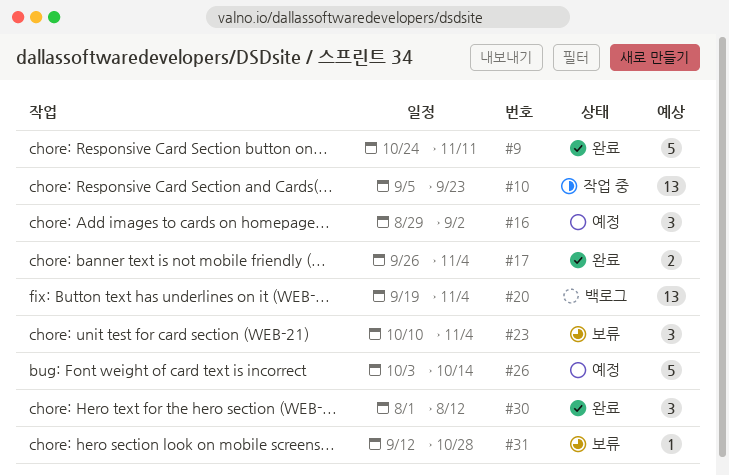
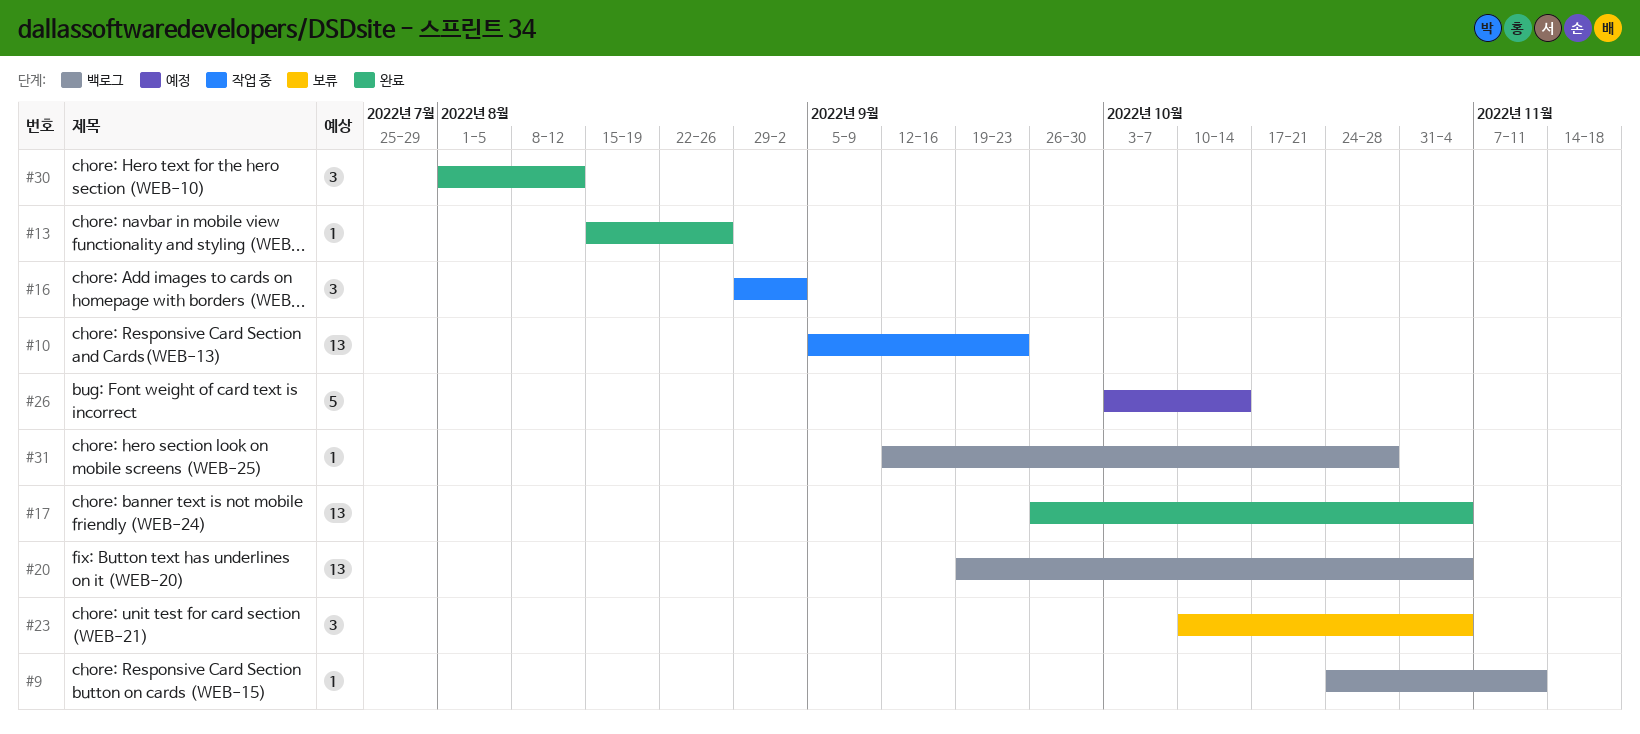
#9, status: 완료 -> 백로그
#9, estimate: 5 -> 1
#13: none -> present
#16, status: 예정 -> 작업 중
#17, estimate: 2 -> 13
#31, status: 보류 -> 백로그

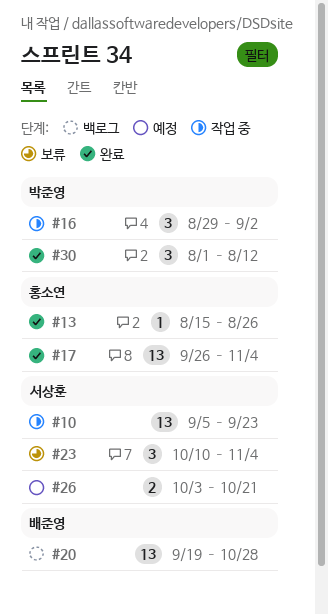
#9: present -> none
#20, due: Nov 4 -> Oct 28
#26, estimate: 5 -> 2
#26, due: Oct 14 -> Oct 21
#31: present -> none

